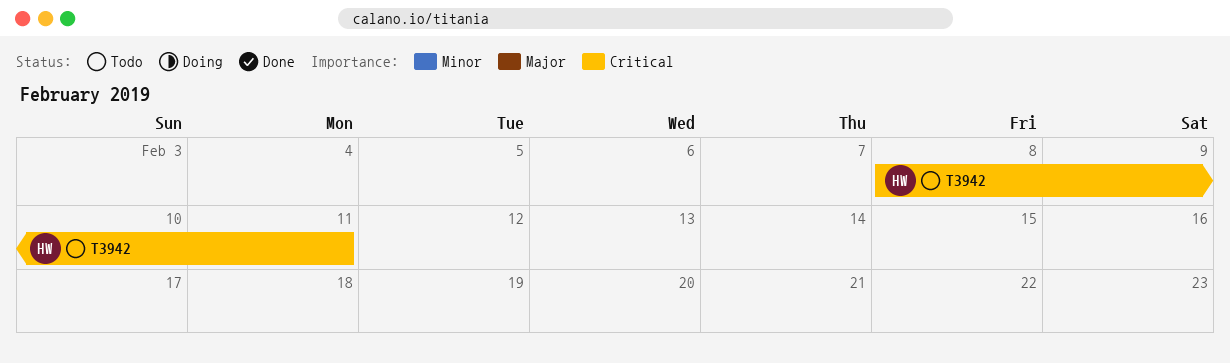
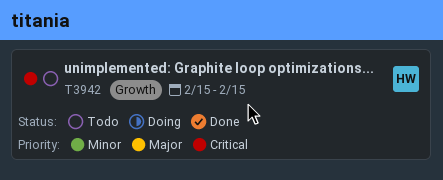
T3942, start: Feb 8 -> Feb 15
T3942, due: Feb 11 -> Feb 15

